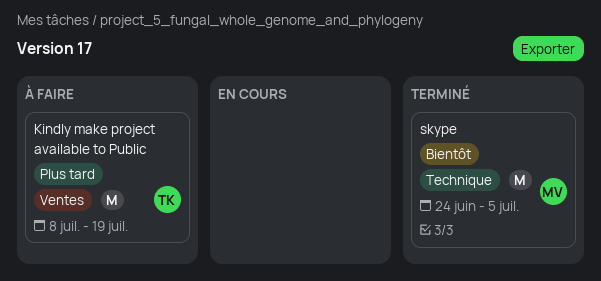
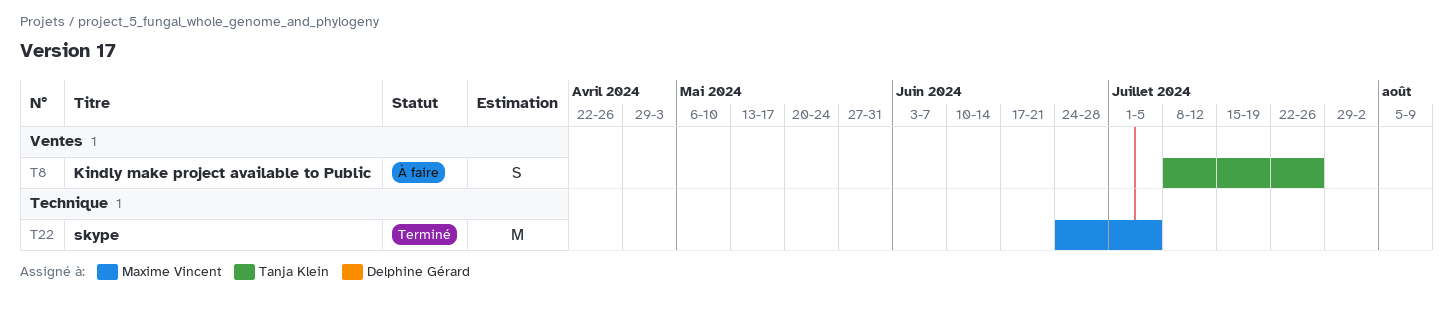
Kindly make project available to Public, estimate: M -> S
Kindly make project available to Public, due: Jul 19 -> Jul 26

